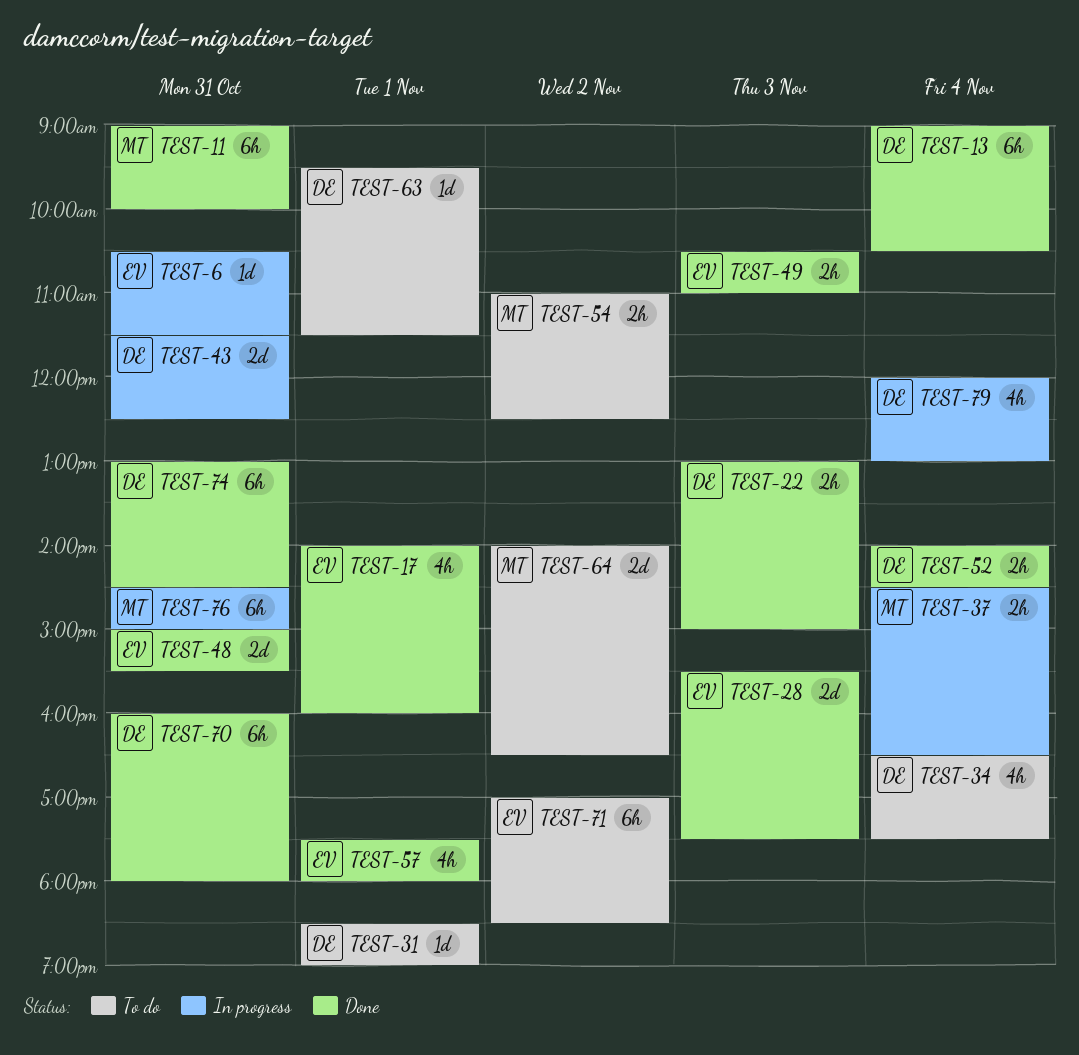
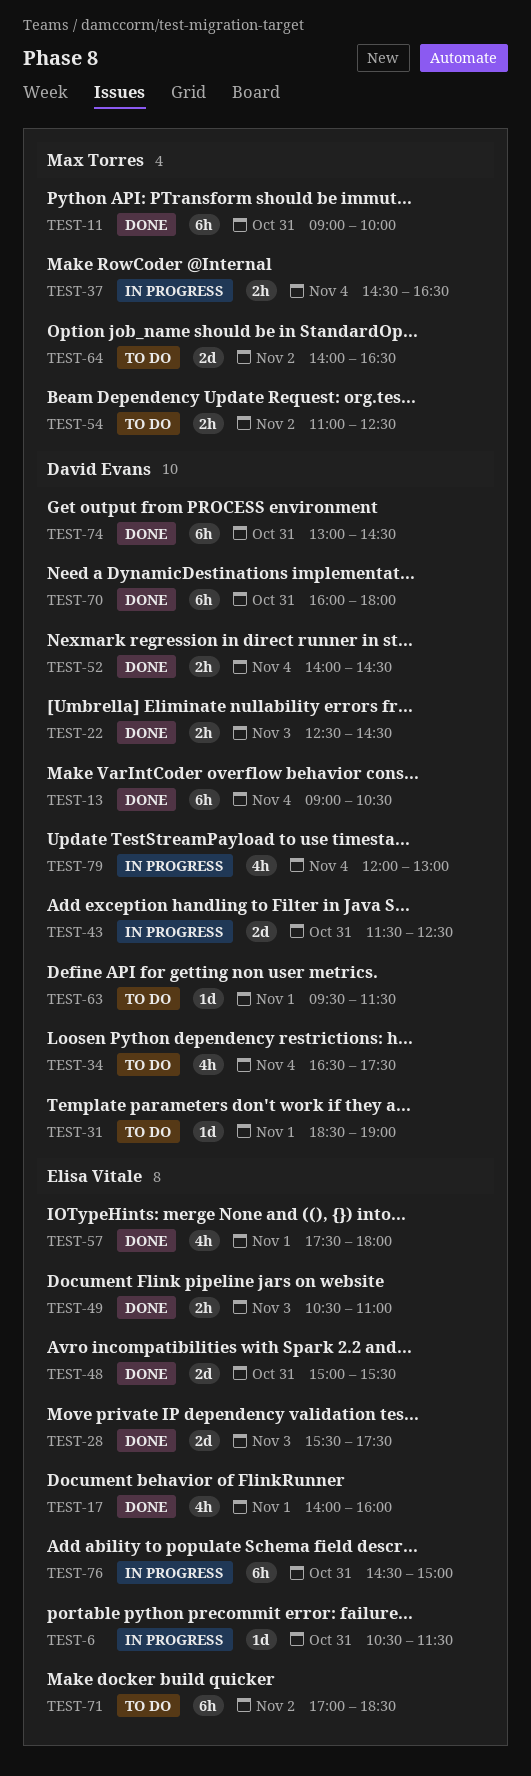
TEST-22, begins: 13:00 -> 12:30
TEST-22, ends: 15:00 -> 14:30
TEST-76, owner: Max Torres -> Elisa Vitale

